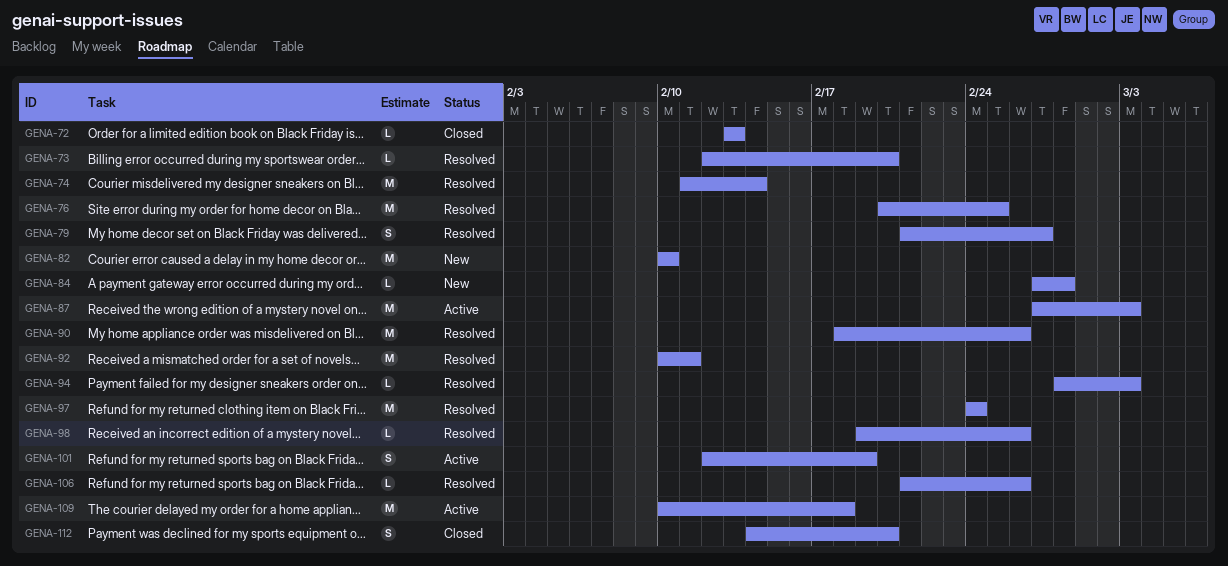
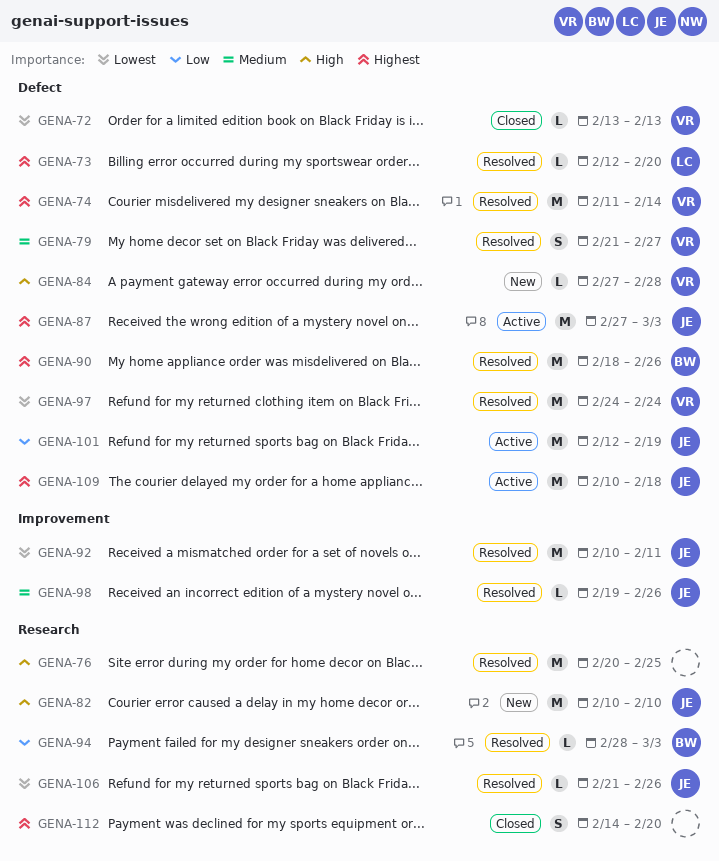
GENA-101, estimate: S -> M

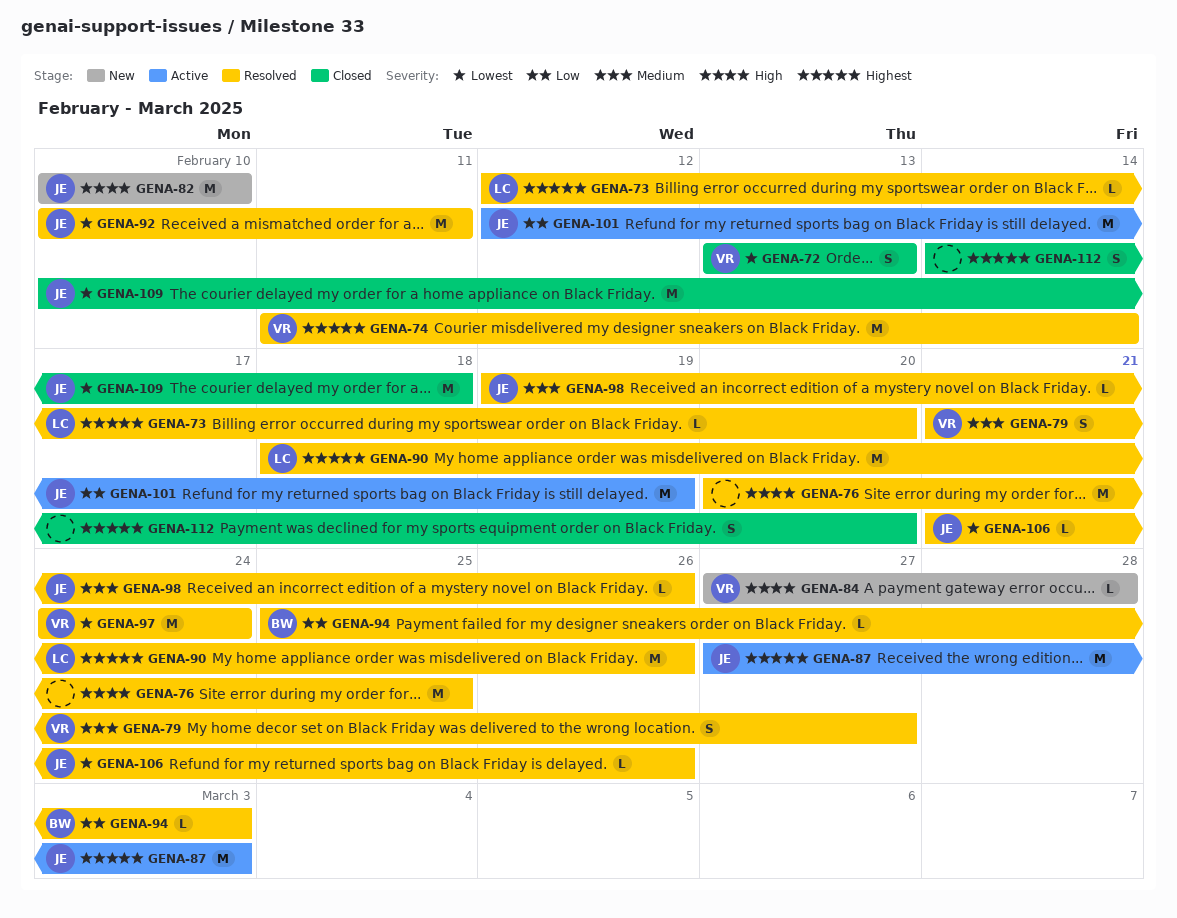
GENA-72, estimate: L -> S
GENA-90, owner: BW -> LC
GENA-94, start: Feb 28 -> Feb 25
GENA-109, status: Active -> Closed
GENA-109, priority: Highest -> Lowest

